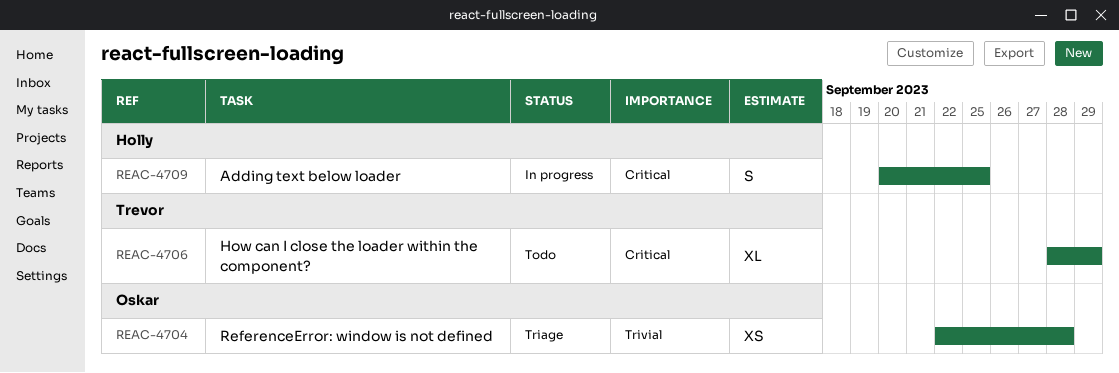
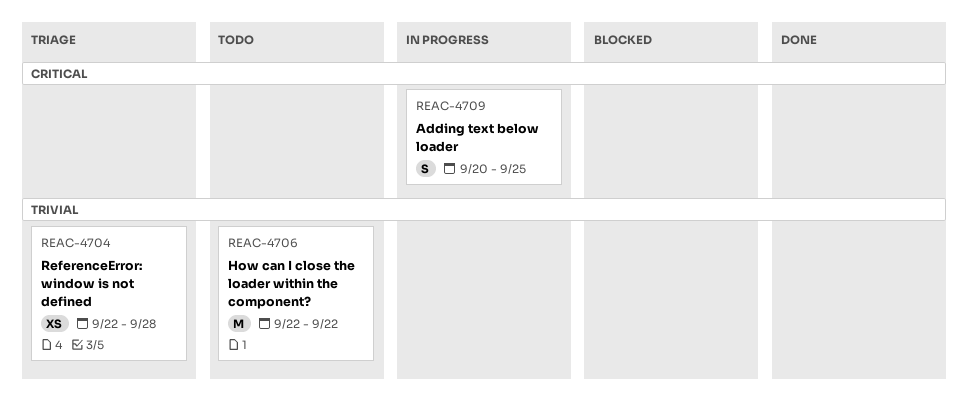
REAC-4706, priority: Critical -> Trivial
REAC-4706, estimate: XL -> M
REAC-4706, start: Sep 28 -> Sep 22
REAC-4706, due: Sep 29 -> Sep 22

